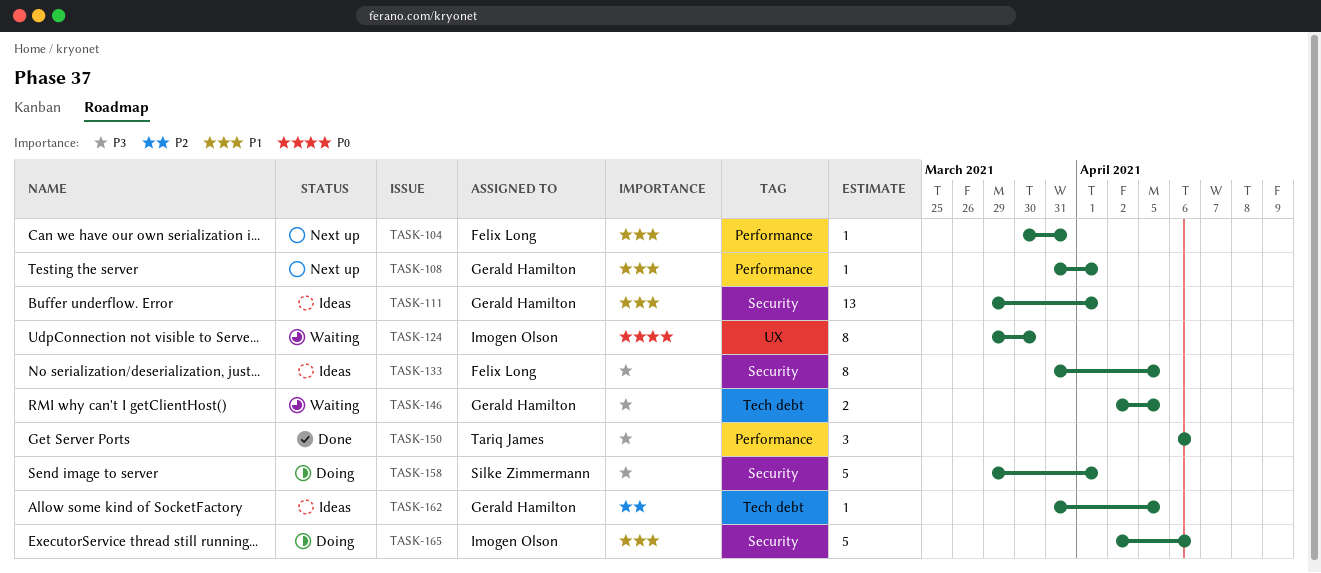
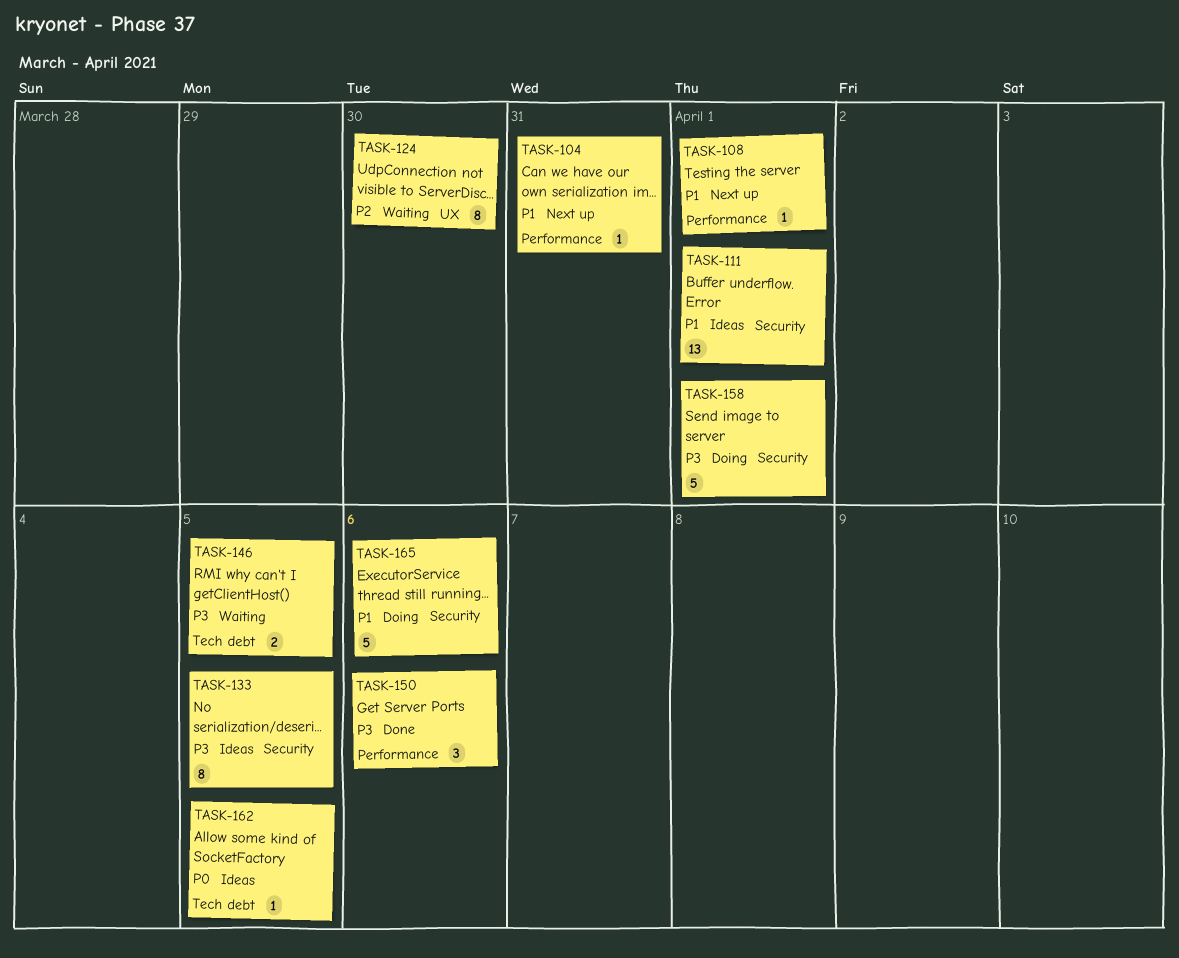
TASK-124, priority: P0 -> P2
TASK-162, priority: P2 -> P0

